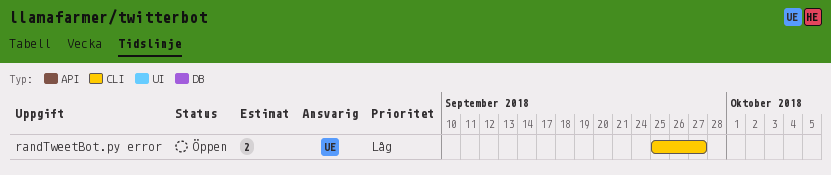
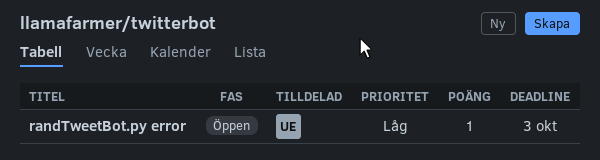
randTweetBot.py error, estimate: 2 -> 1
randTweetBot.py error, due: Sep 27 -> Oct 3

